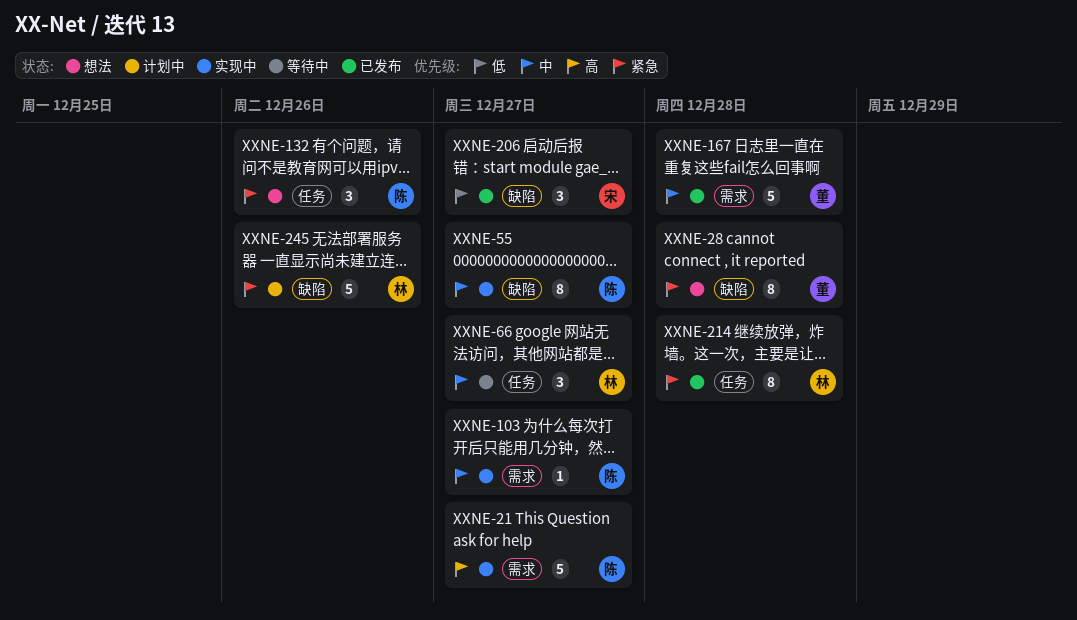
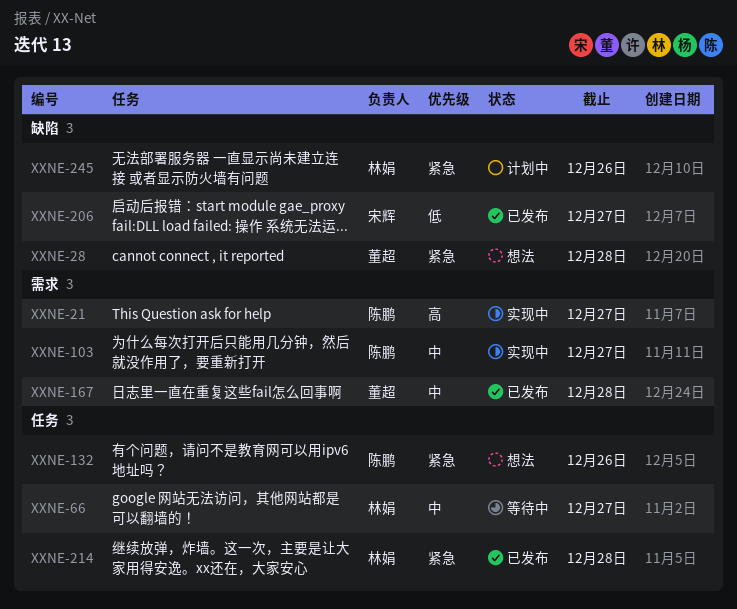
XXNE-55: present -> none

